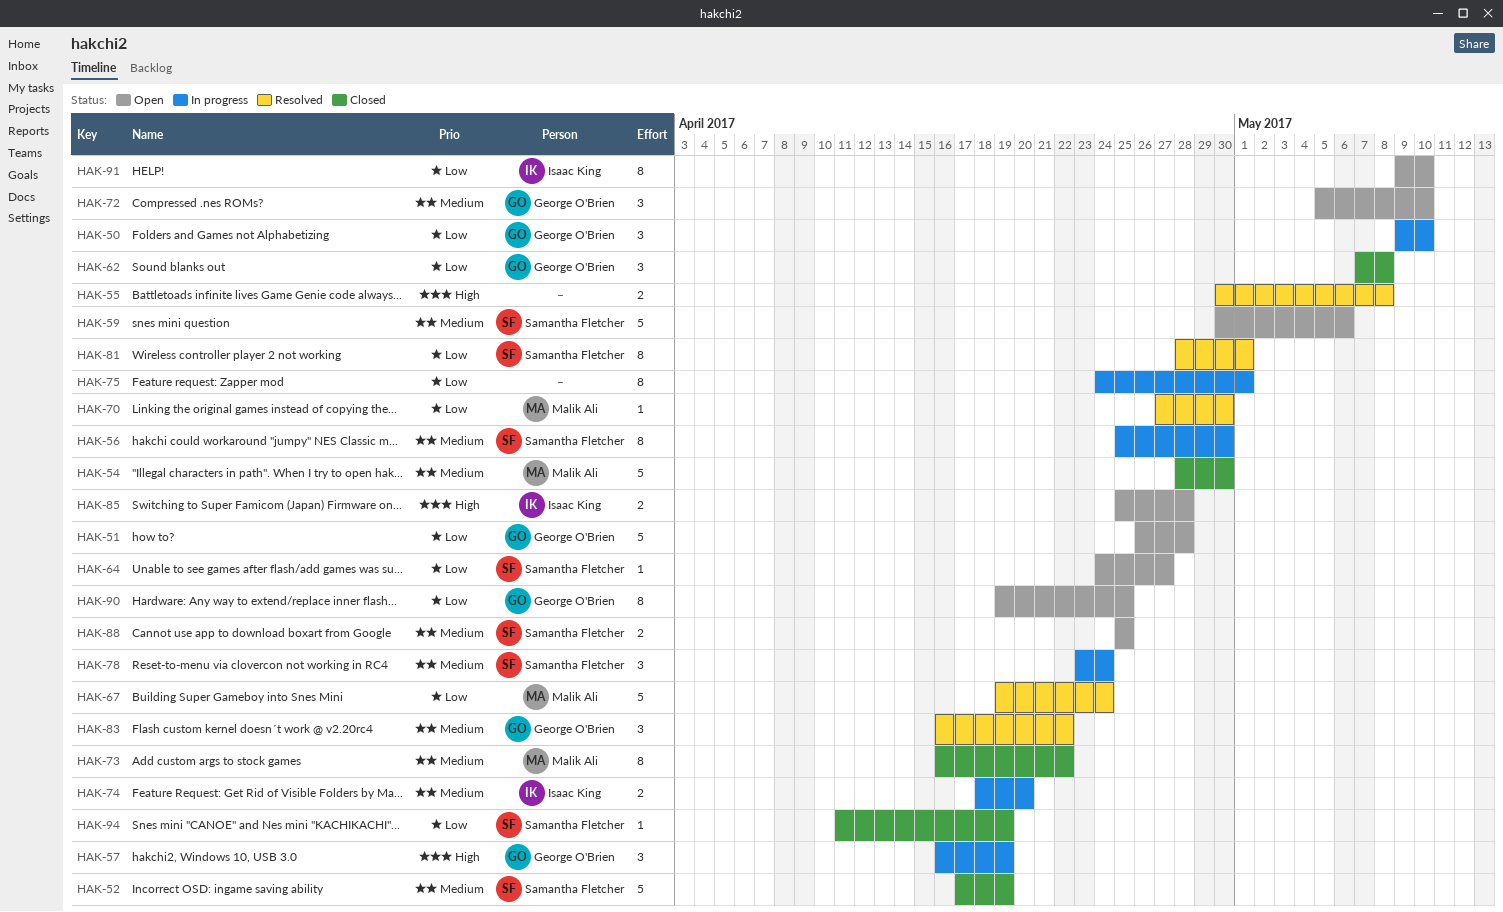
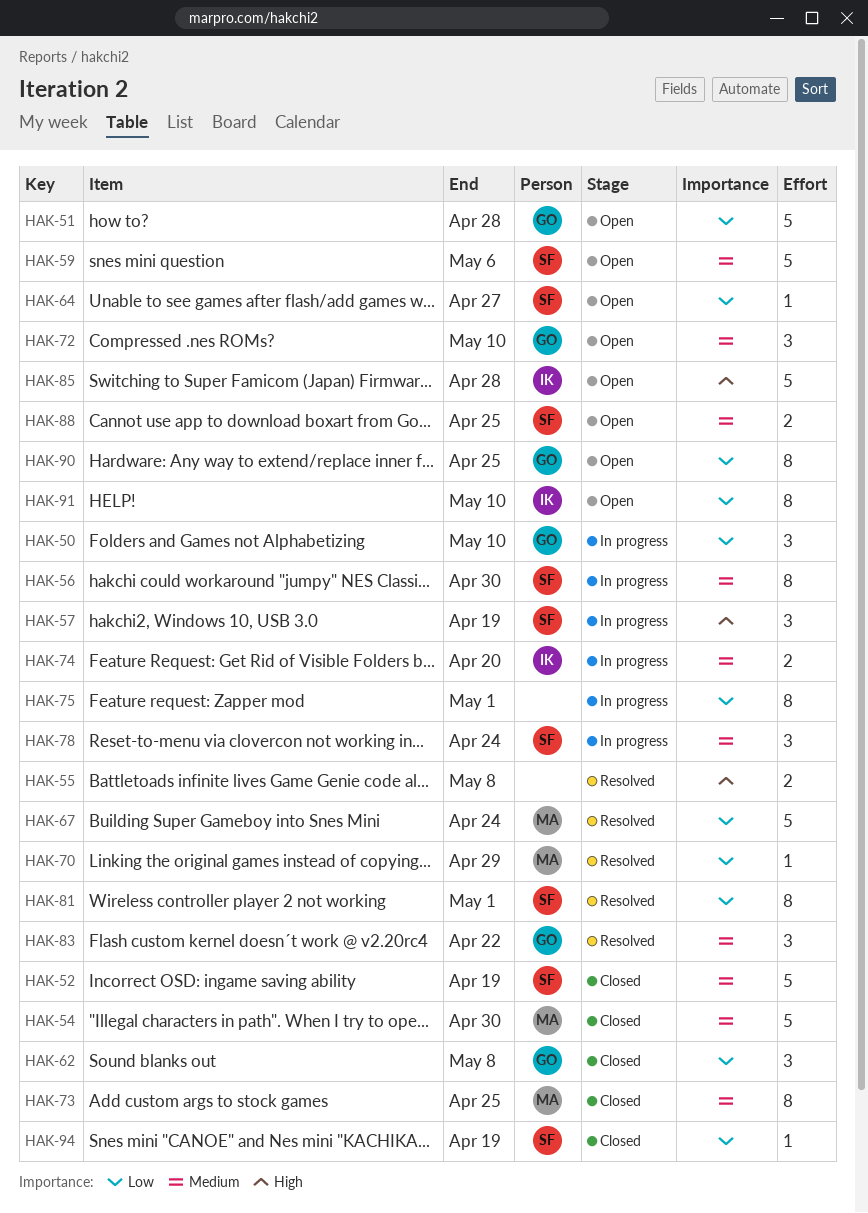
HAK-57, owner: George O'Brien -> Samantha Fletcher
HAK-70, due: Apr 30 -> Apr 29
HAK-73, due: Apr 22 -> Apr 25
HAK-85, estimate: 2 -> 5

